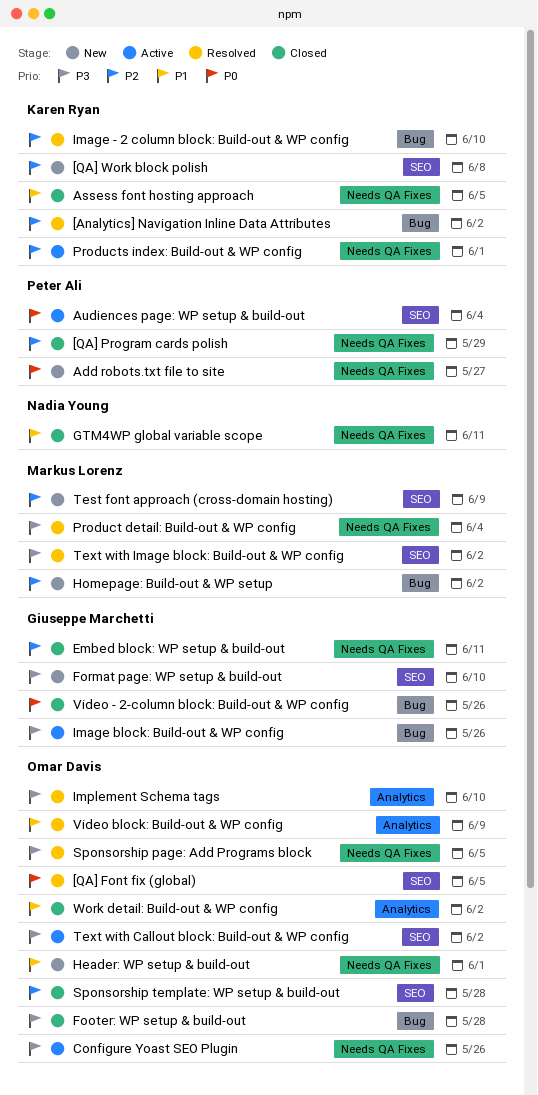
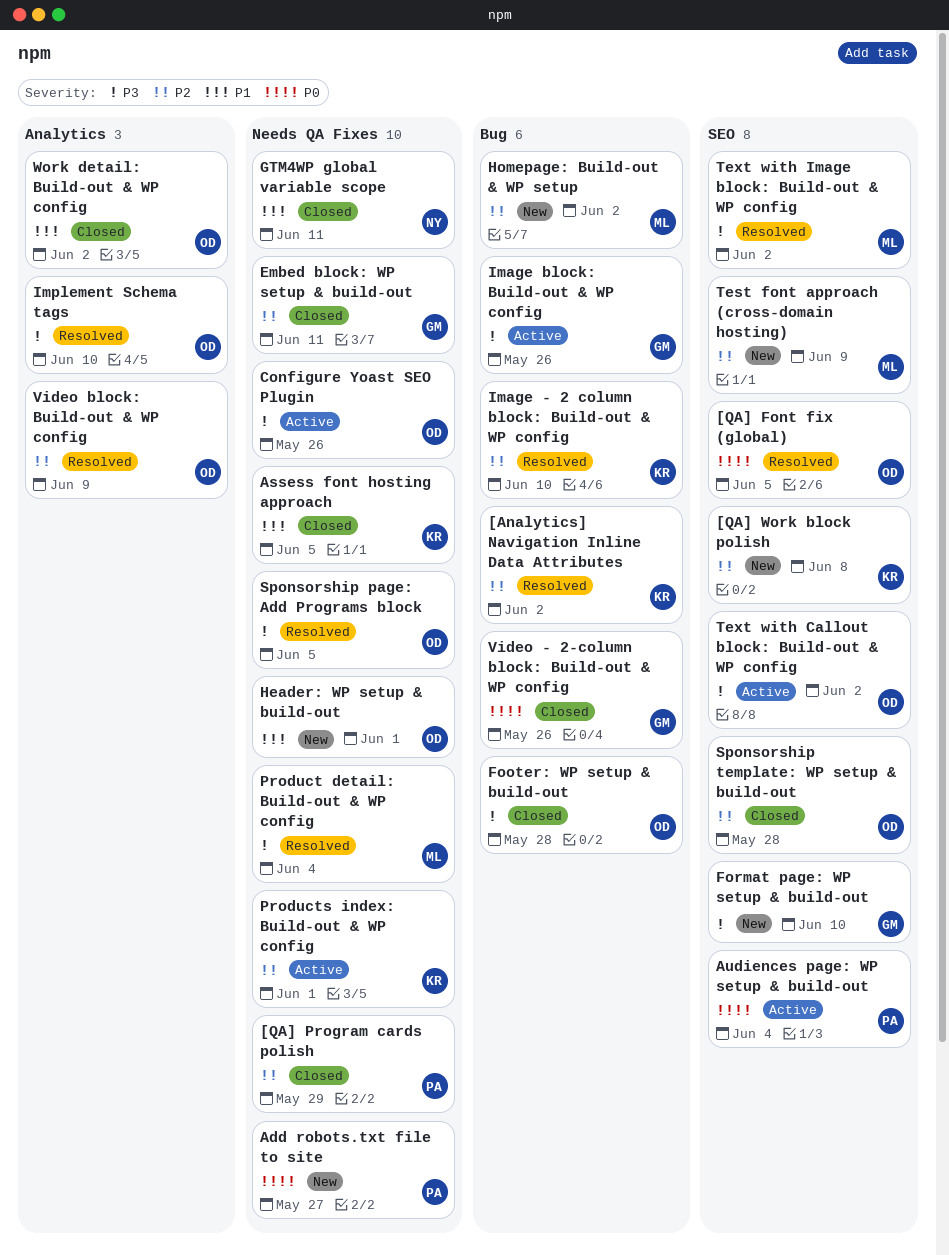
Video block: Build-out & WP config, priority: P1 -> P2

